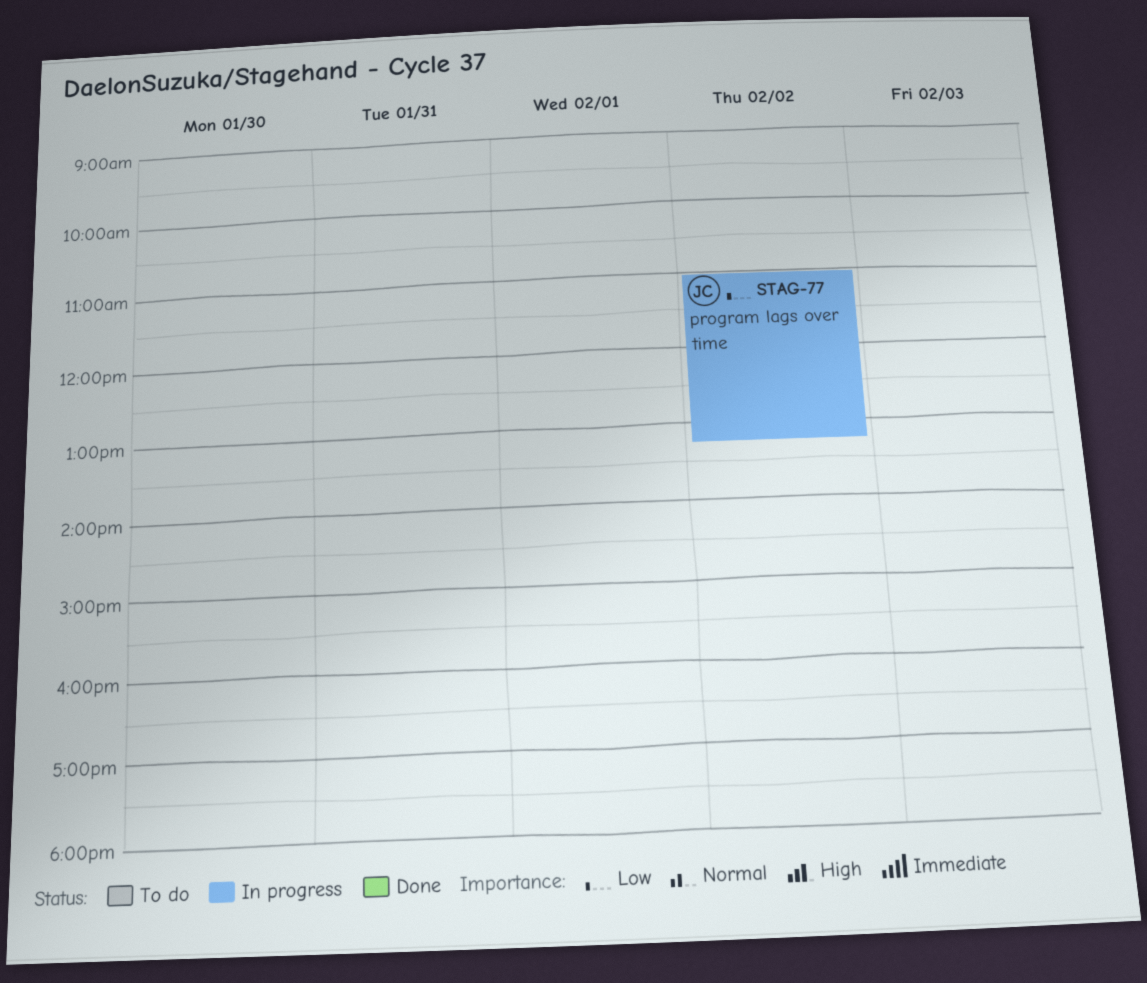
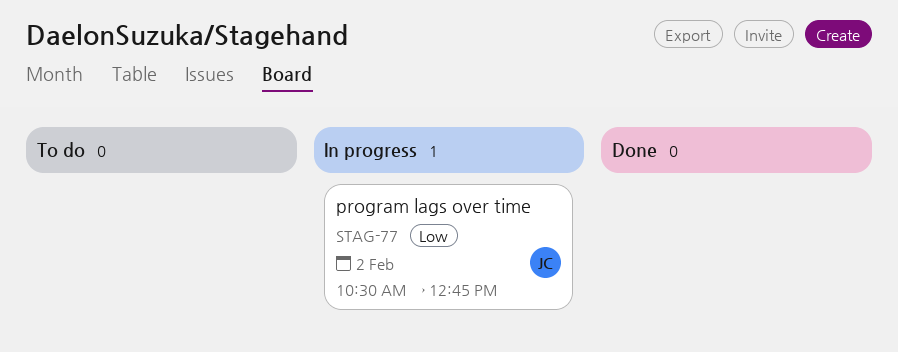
STAG-77, begins: 11:00 -> 10:30
STAG-77, ends: 13:15 -> 12:45

